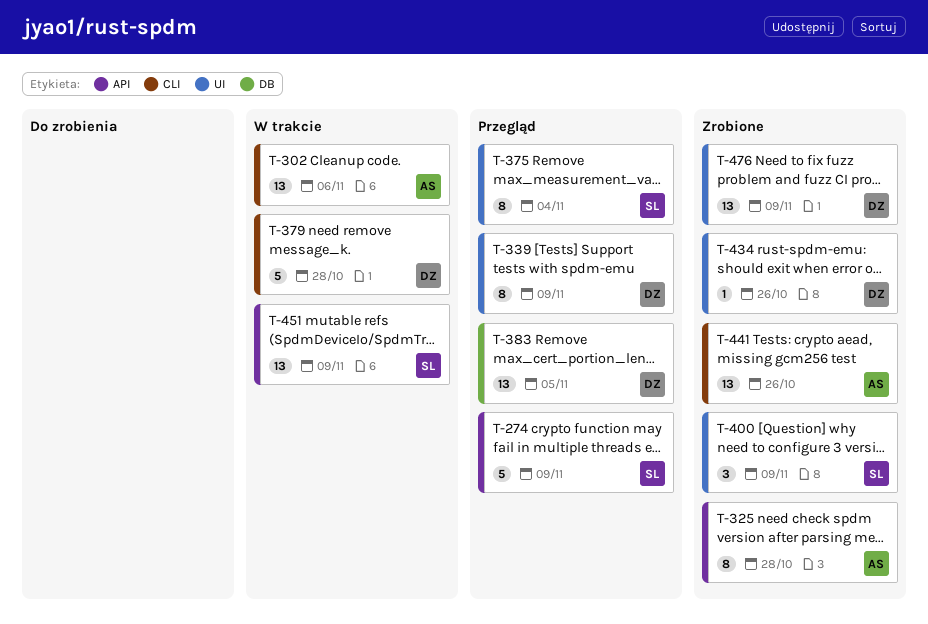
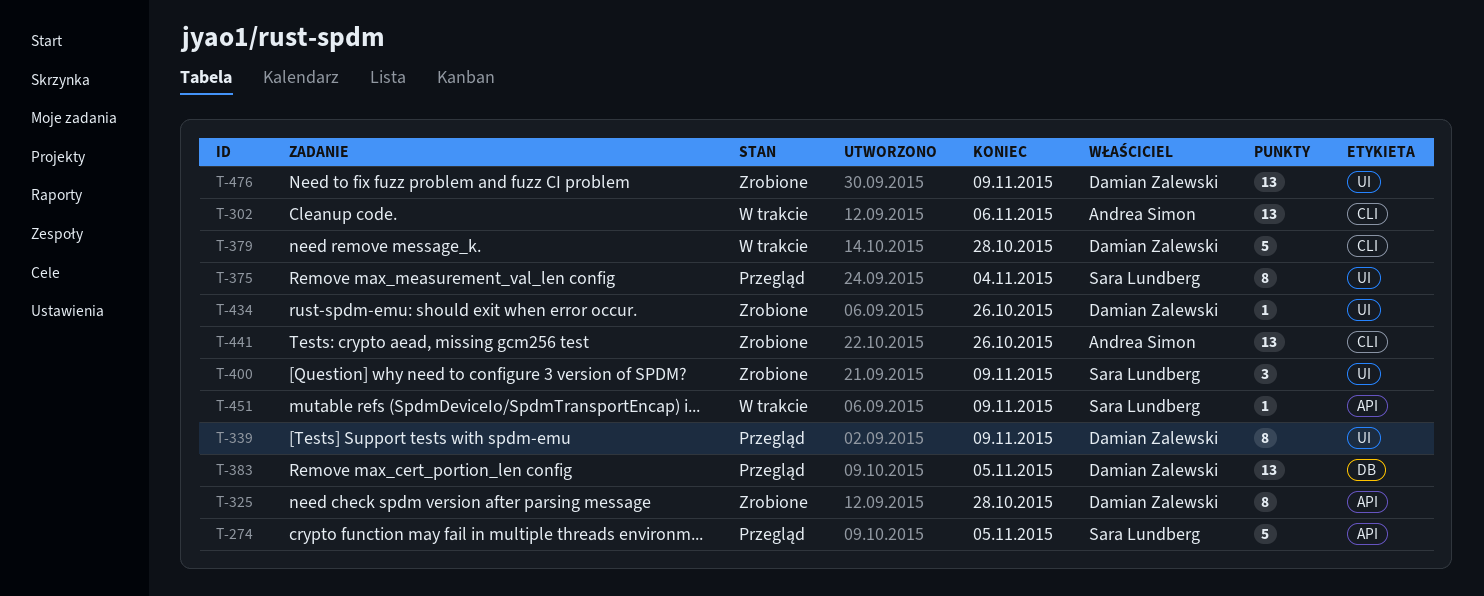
T-274, due: Nov 9 -> Nov 5
T-325, owner: Andrea Simon -> Damian Zalewski
T-451, estimate: 13 -> 1

